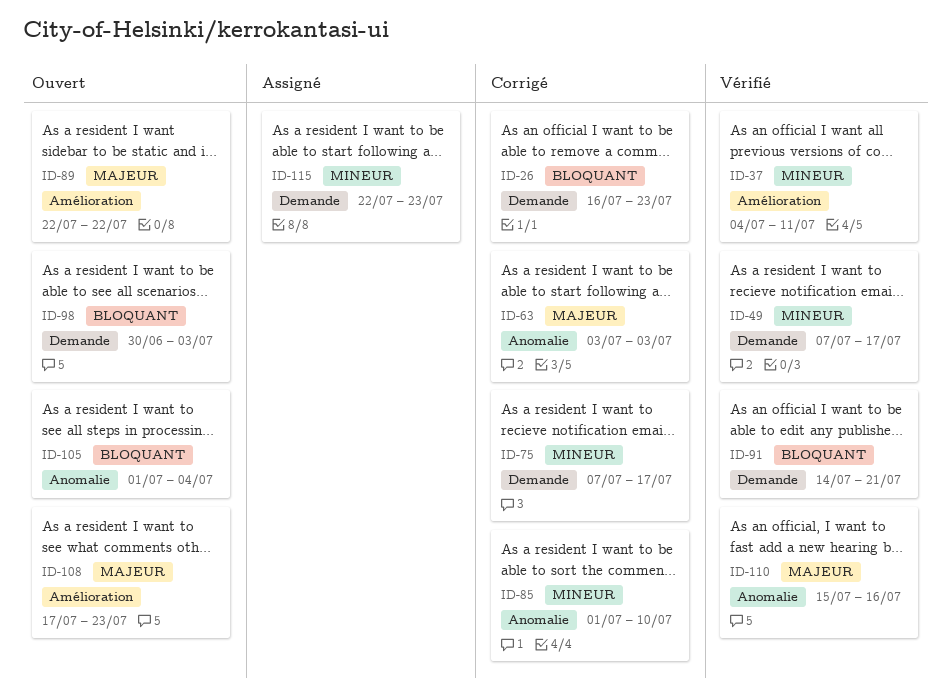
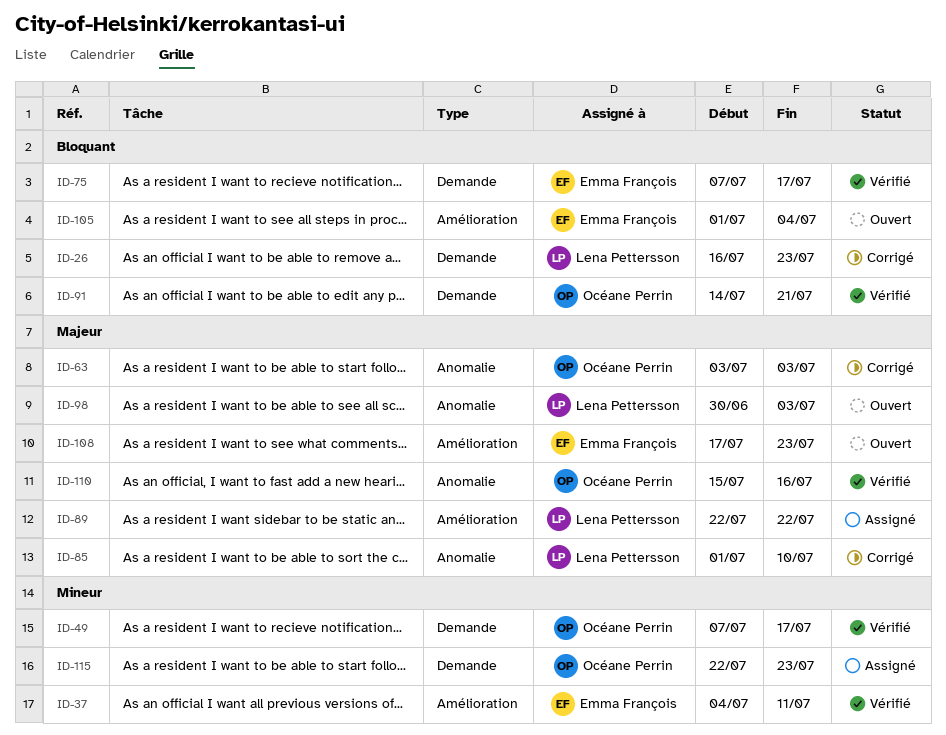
ID-75, status: Corrigé -> Vérifié
ID-75, priority: Mineur -> Bloquant
ID-85, priority: Mineur -> Majeur
ID-89, status: Ouvert -> Assigné
ID-98, priority: Bloquant -> Majeur
ID-98, label: Demande -> Anomalie
ID-105, label: Anomalie -> Amélioration

